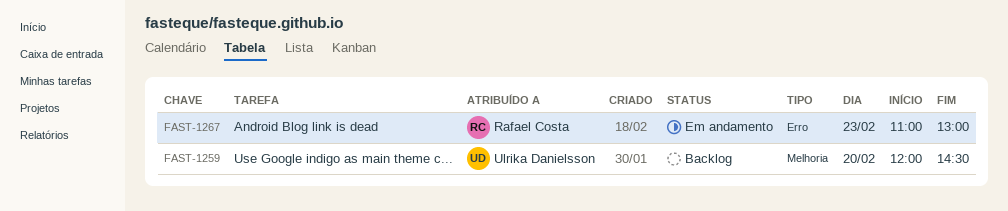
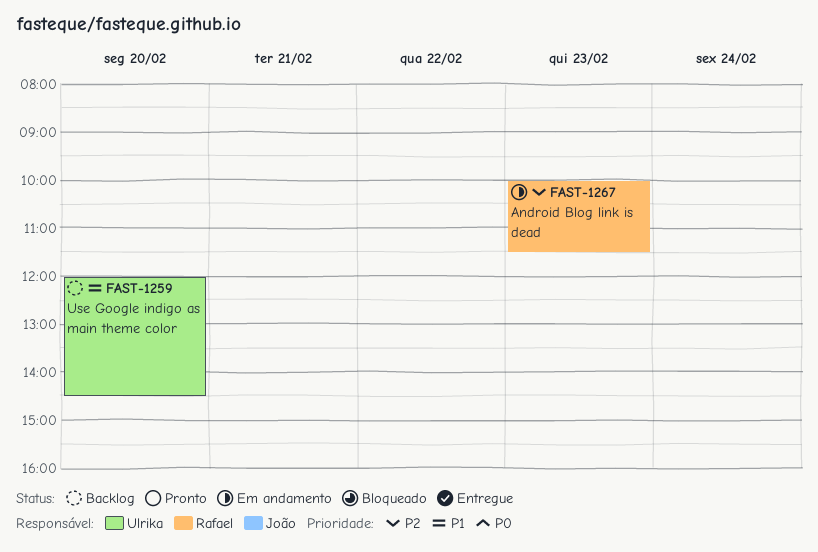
FAST-1267, begins: 11:00 -> 10:00
FAST-1267, ends: 13:00 -> 11:30

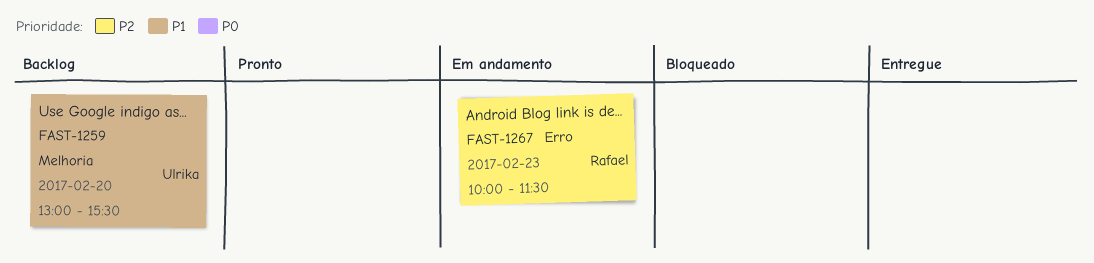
FAST-1259, begins: 12:00 -> 13:00
FAST-1259, ends: 14:30 -> 15:30

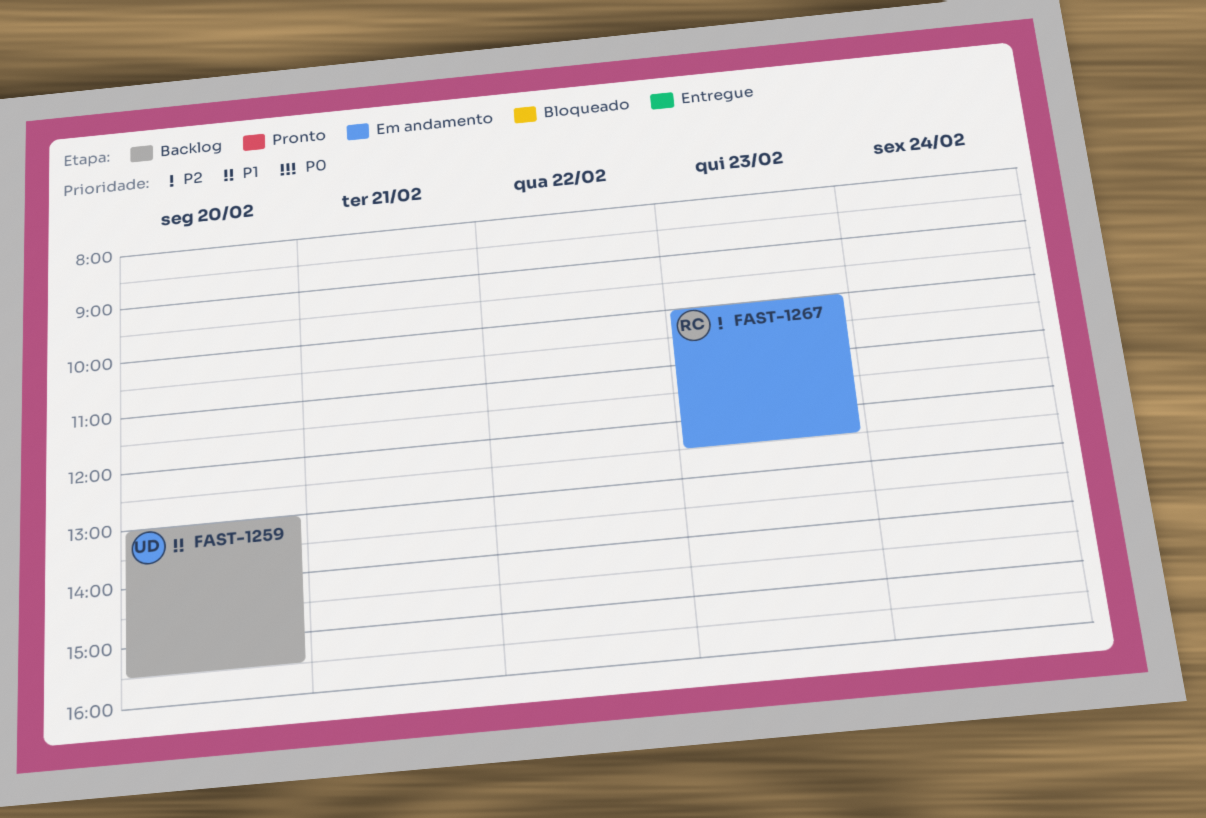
FAST-1267, ends: 11:30 -> 12:30

